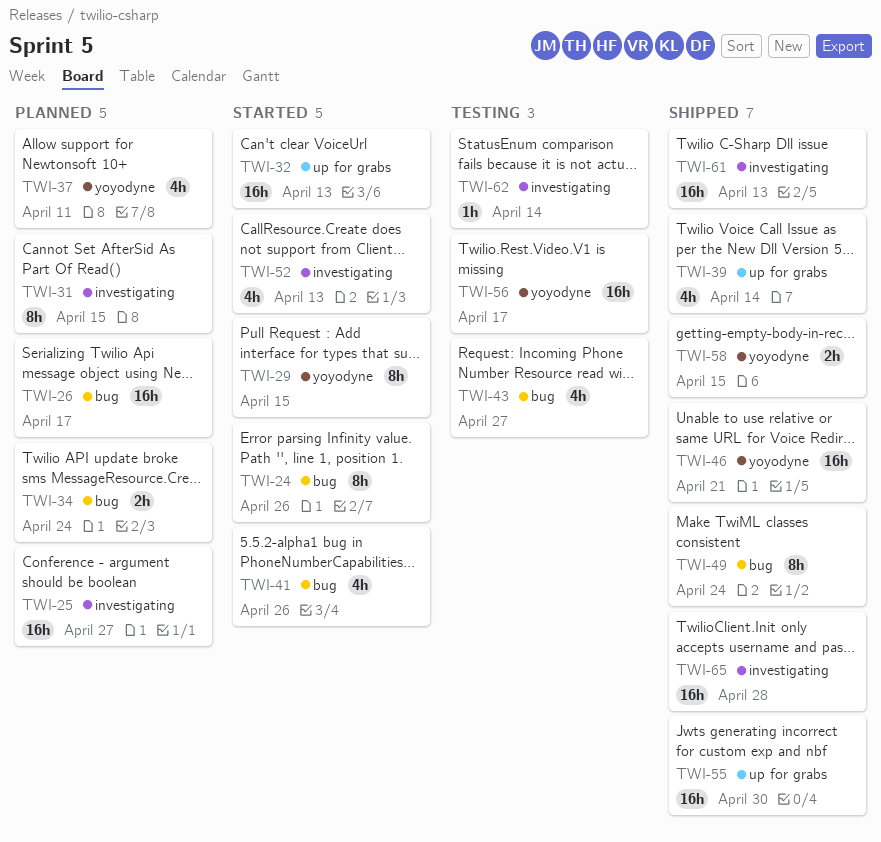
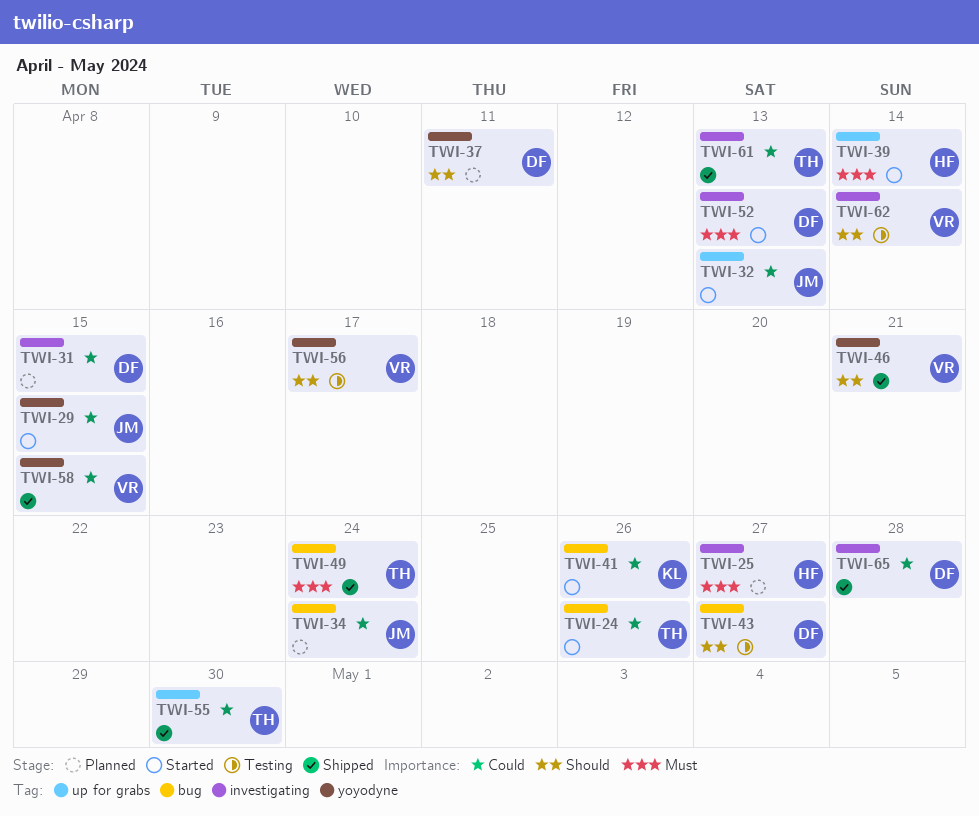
TWI-26: present -> none
TWI-39, status: Shipped -> Started

